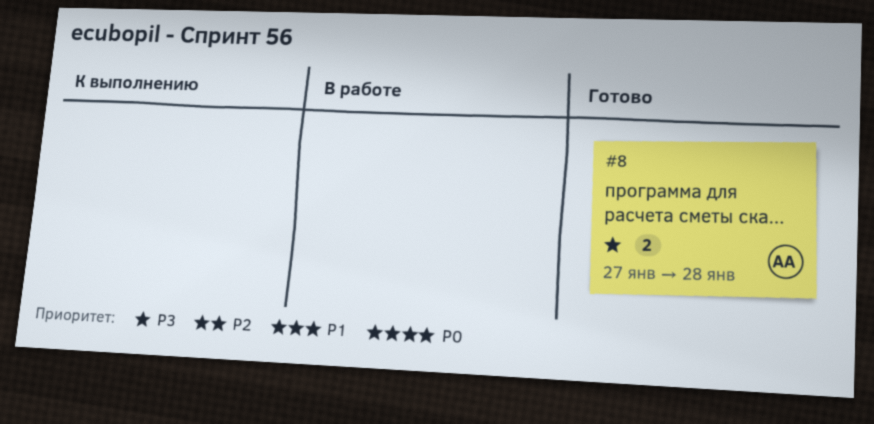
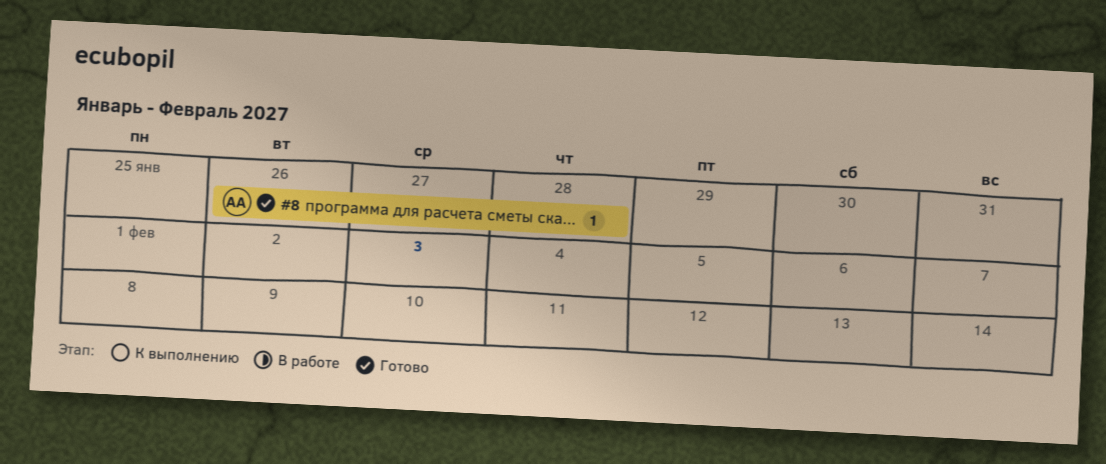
#8, estimate: 2 -> 1
#8, start: Jan 27 -> Jan 26

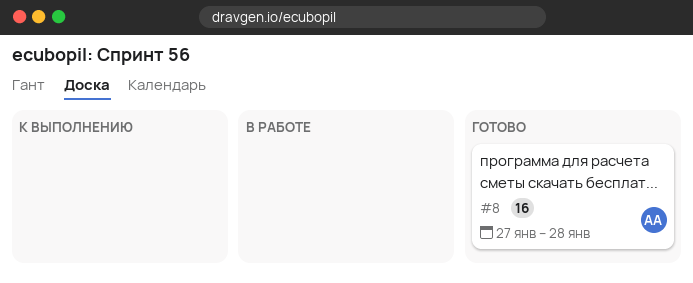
#8, estimate: 1 -> 16
#8, start: Jan 26 -> Jan 27

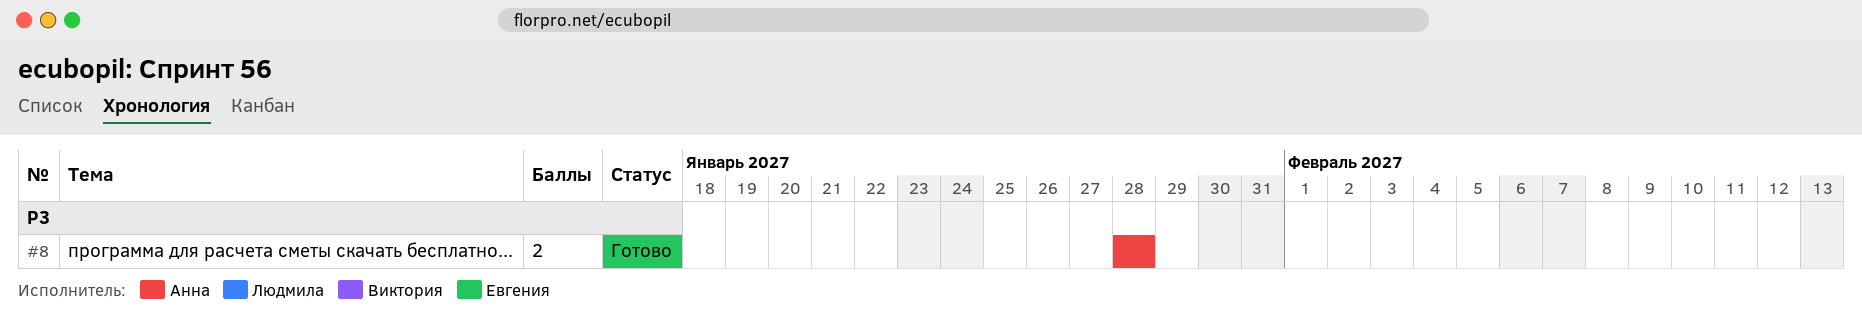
#8, estimate: 16 -> 2
#8, start: Jan 27 -> Jan 28

